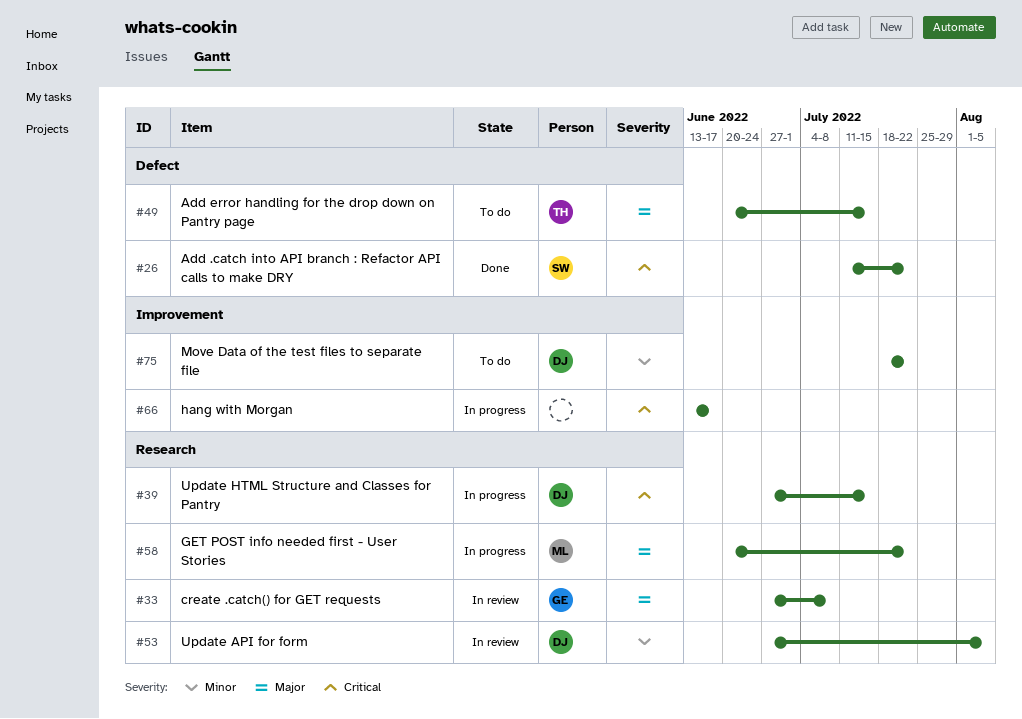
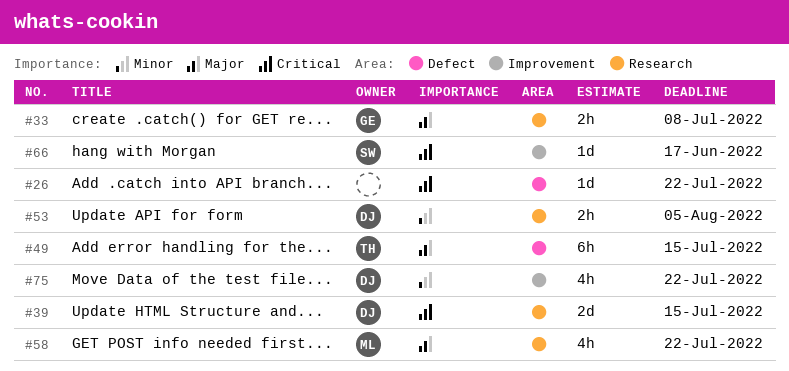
#26, owner: SW -> none
#66, owner: none -> SW

